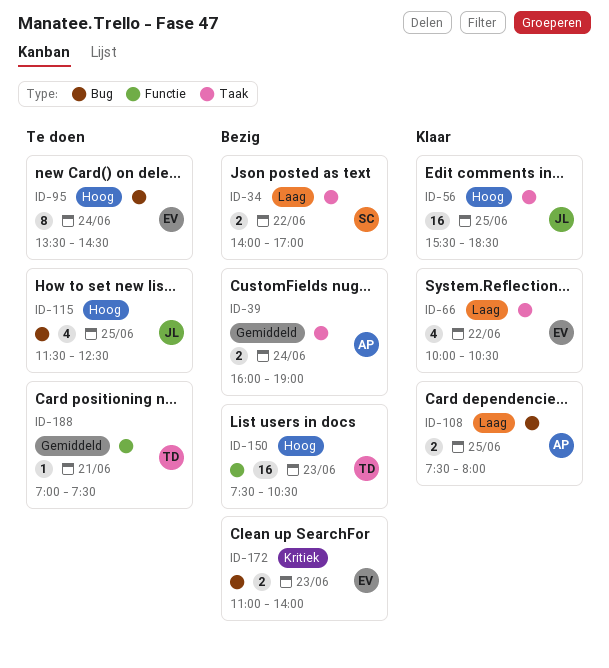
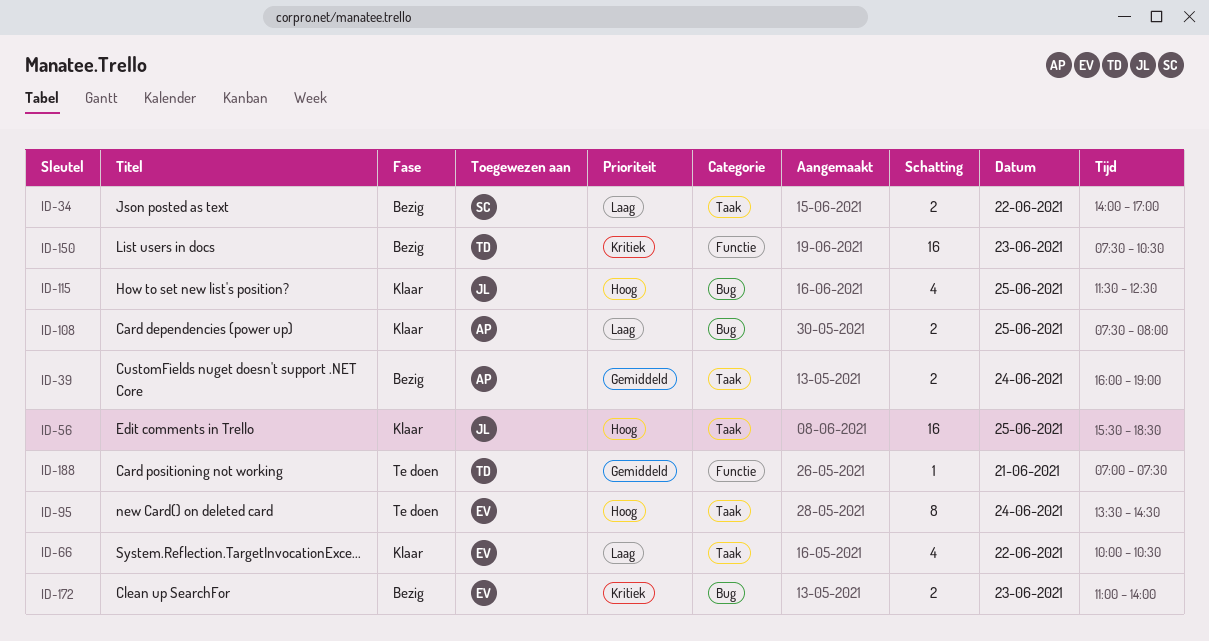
ID-95, label: Bug -> Taak
ID-115, status: Te doen -> Klaar
ID-150, priority: Hoog -> Kritiek

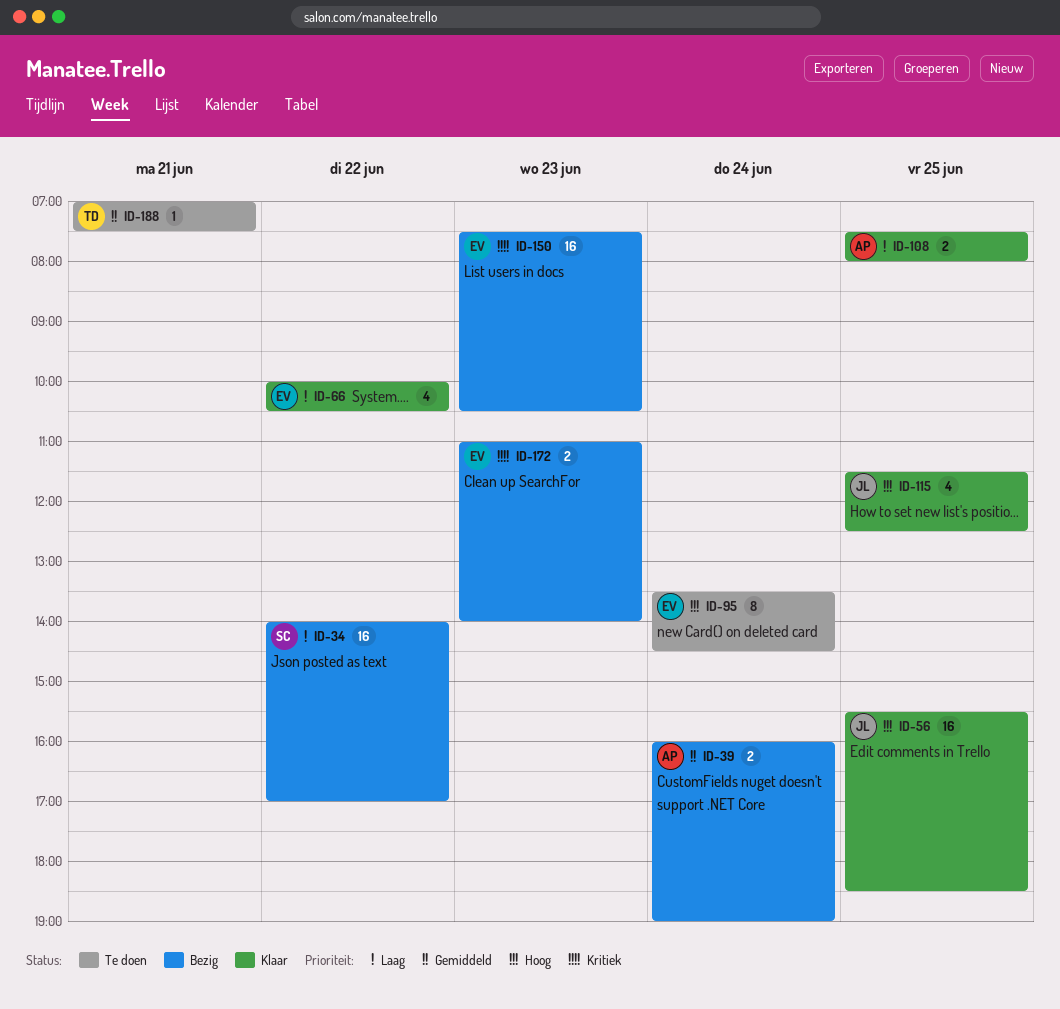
ID-34, estimate: 2 -> 16
ID-150, owner: TD -> EV

